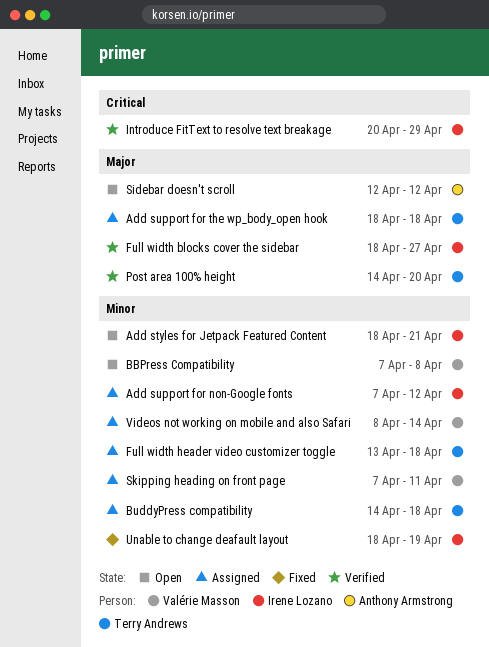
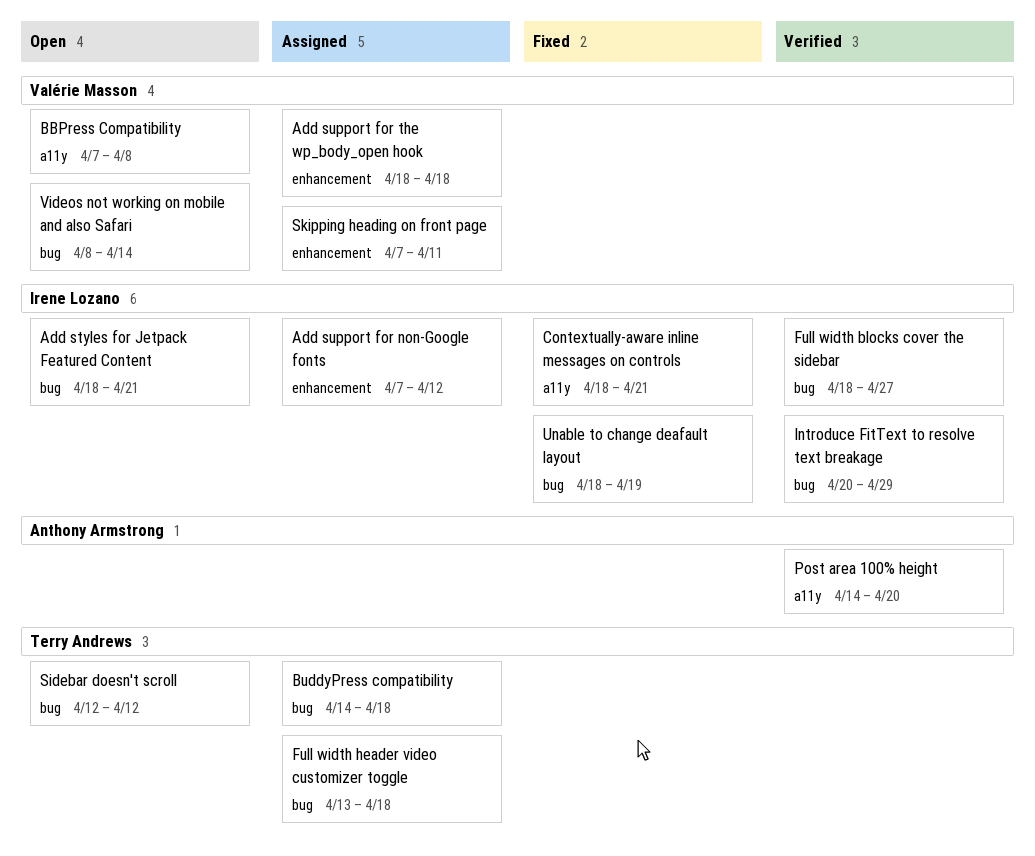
Add support for the wp_body_open hook, owner: Terry Andrews -> Valérie Masson
Contextually-aware inline messages on controls: none -> present
Post area 100% height, owner: Terry Andrews -> Anthony Armstrong
Sidebar doesn't scroll, owner: Anthony Armstrong -> Terry Andrews
Videos not working on mobile and also Safari, status: Assigned -> Open

